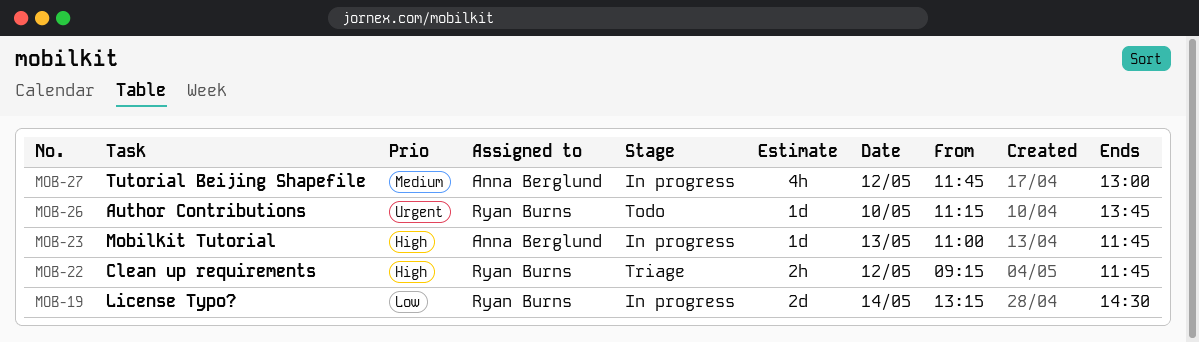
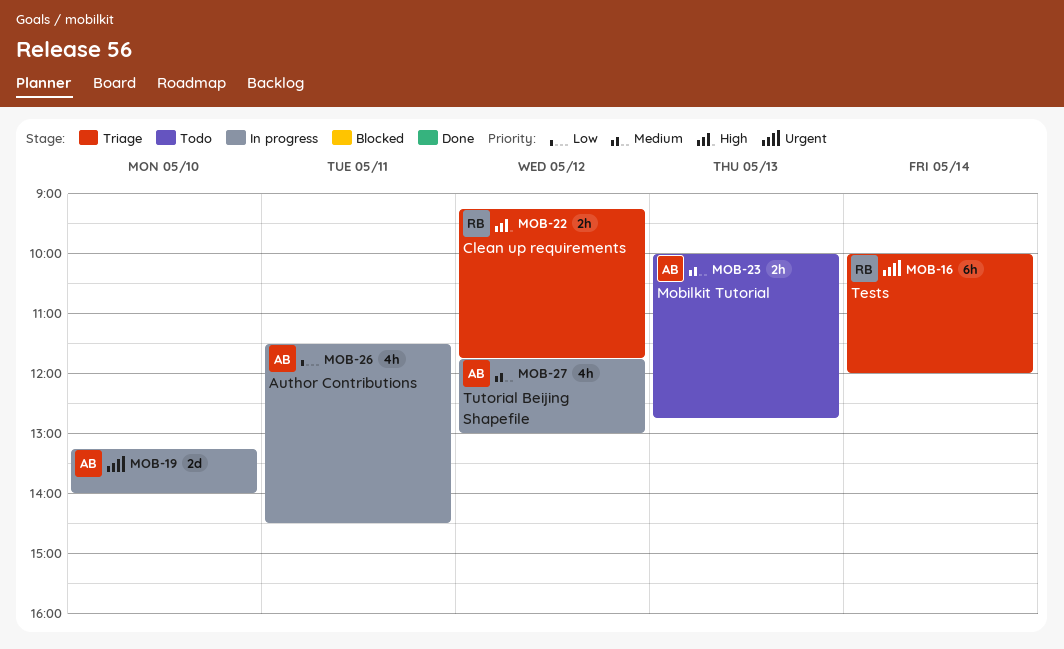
MOB-16: none -> present
MOB-19, owner: Ryan Burns -> Anna Berglund
MOB-19, priority: Low -> Urgent
MOB-19, day: May 14 -> May 10
MOB-19, ends: 14:30 -> 14:00
MOB-23, status: In progress -> Todo
MOB-23, priority: High -> Medium
MOB-23, estimate: 1d -> 2h
MOB-23, begins: 11:00 -> 10:00
MOB-23, ends: 11:45 -> 12:45
MOB-26, status: Todo -> In progress
MOB-26, owner: Ryan Burns -> Anna Berglund
MOB-26, priority: Urgent -> Low
MOB-26, estimate: 1d -> 4h
MOB-26, day: May 10 -> May 11
MOB-26, begins: 11:15 -> 11:30
MOB-26, ends: 13:45 -> 14:30

